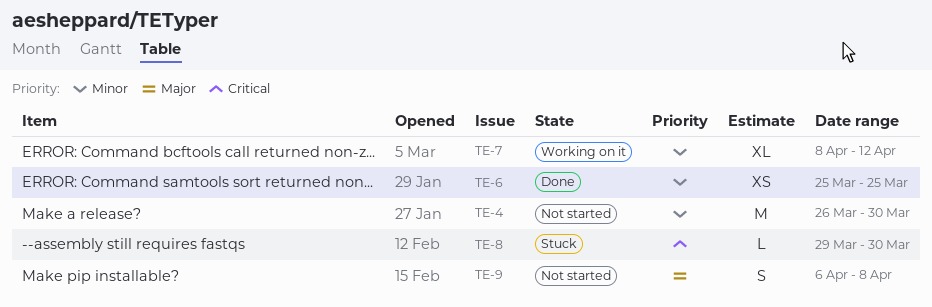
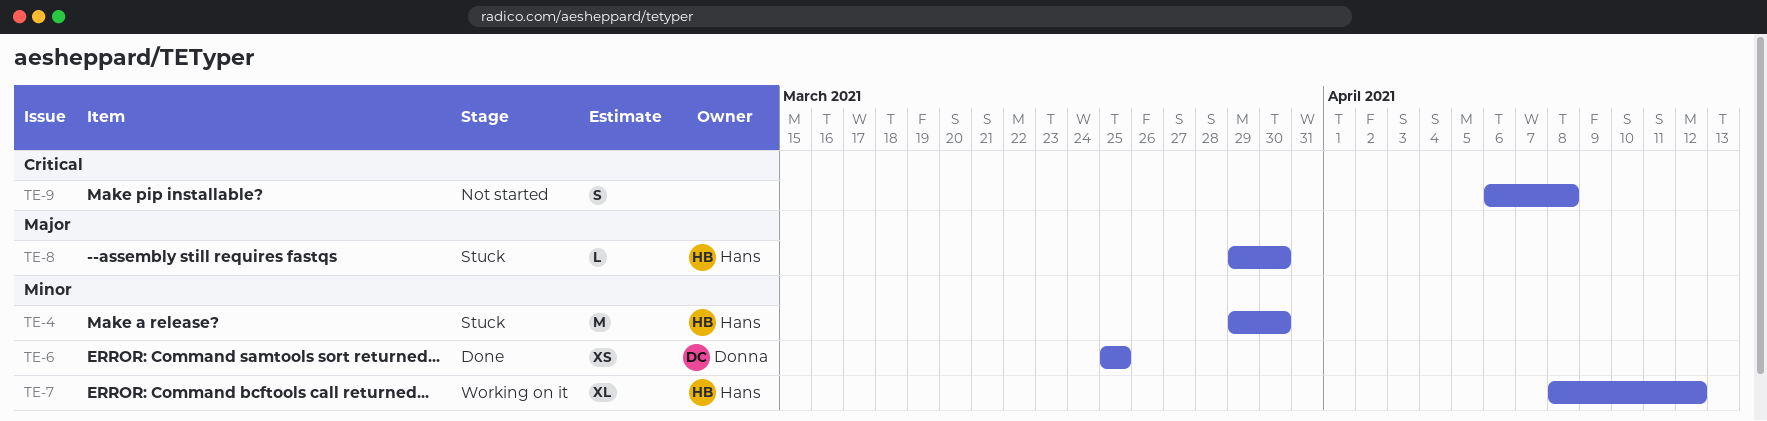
TE-4, status: Not started -> Stuck
TE-4, start: Mar 26 -> Mar 29
TE-8, priority: Critical -> Major
TE-9, priority: Major -> Critical

